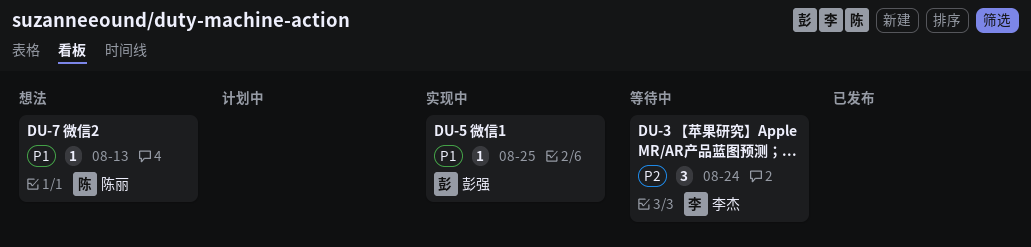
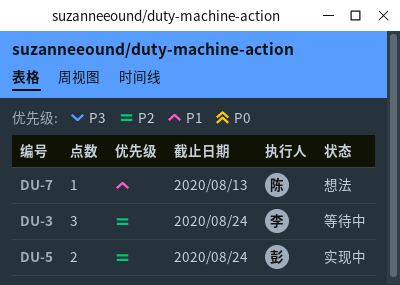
DU-5, priority: P1 -> P2
DU-5, estimate: 1 -> 2
DU-5, due: Aug 25 -> Aug 24

